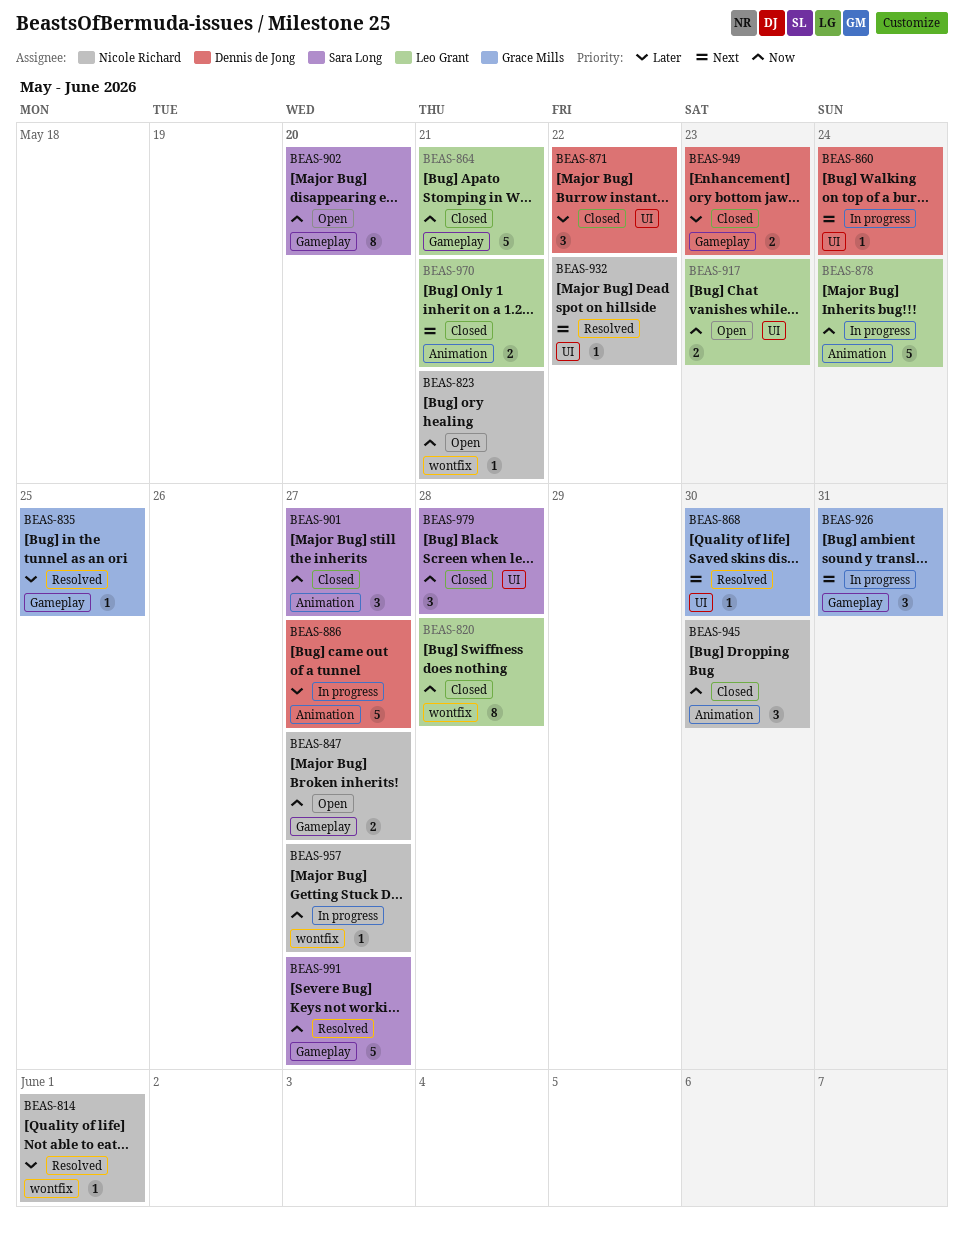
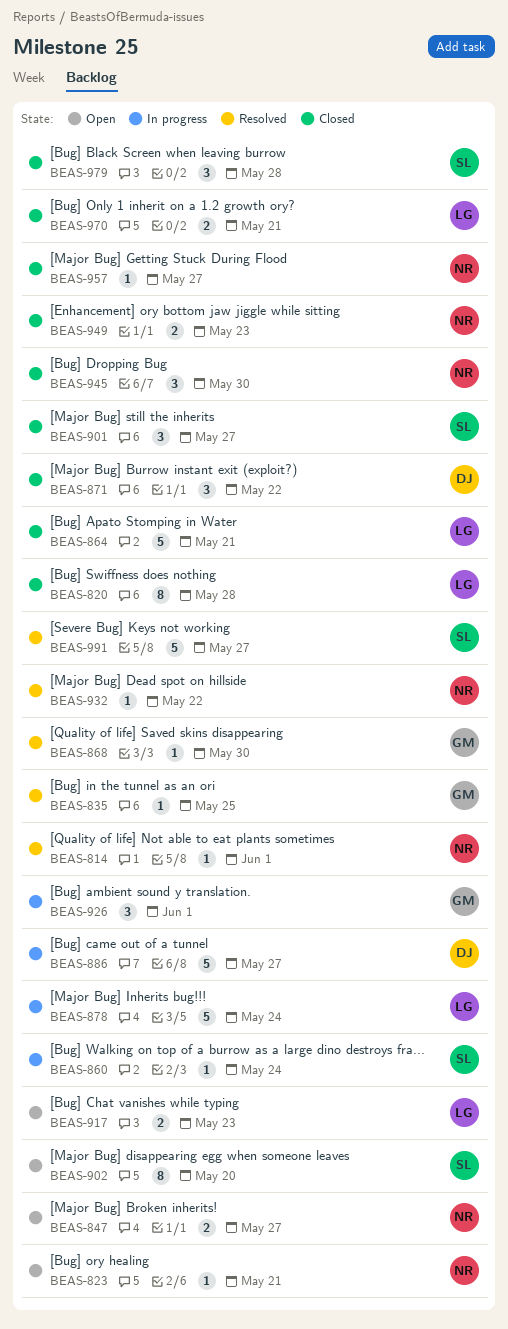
BEAS-860, owner: Dennis de Jong -> Sara Long
BEAS-926, due: May 31 -> Jun 1
BEAS-949, owner: Dennis de Jong -> Nicole Richard
BEAS-957, status: In progress -> Closed

